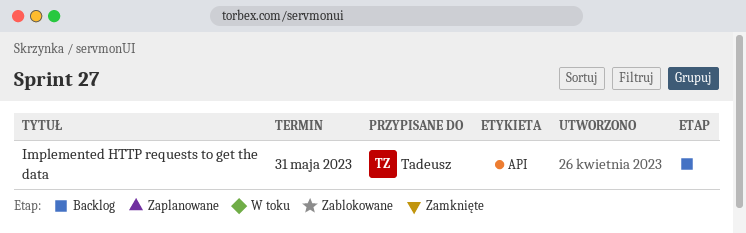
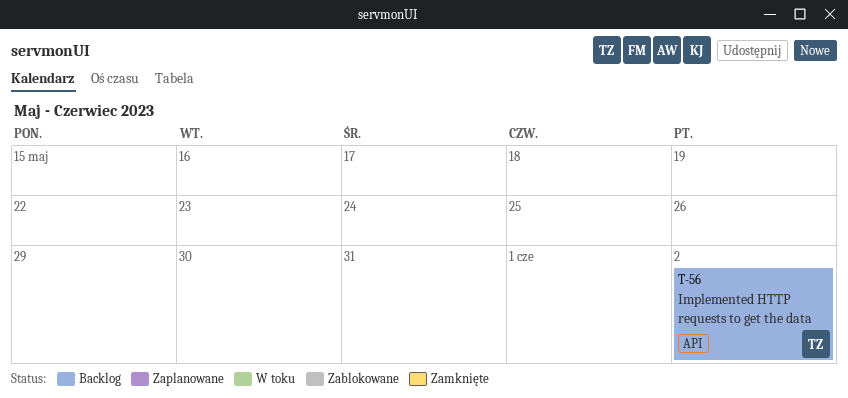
Implemented HTTP requests to get the data, due: May 31 -> Jun 2

